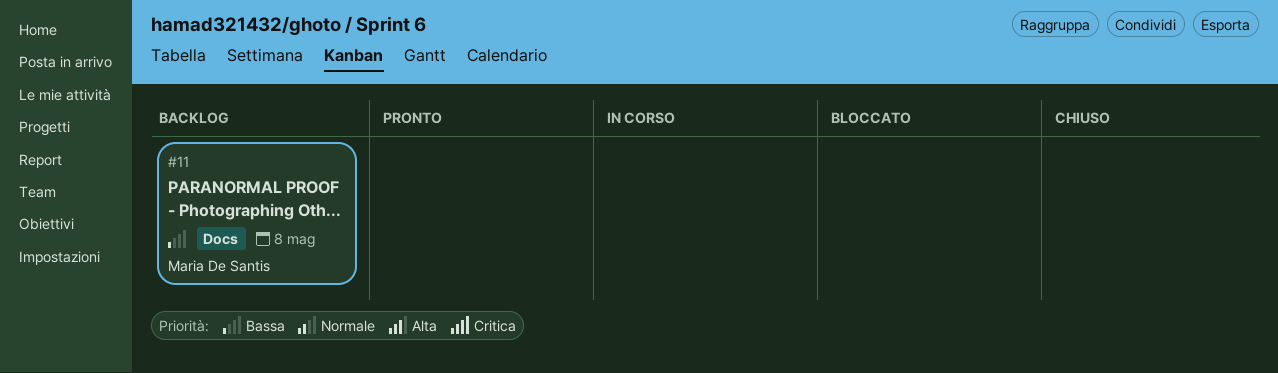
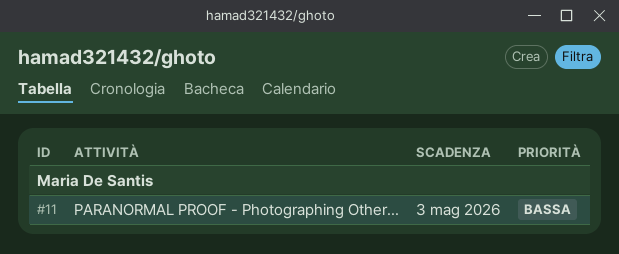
#11, due: May 8 -> May 3

